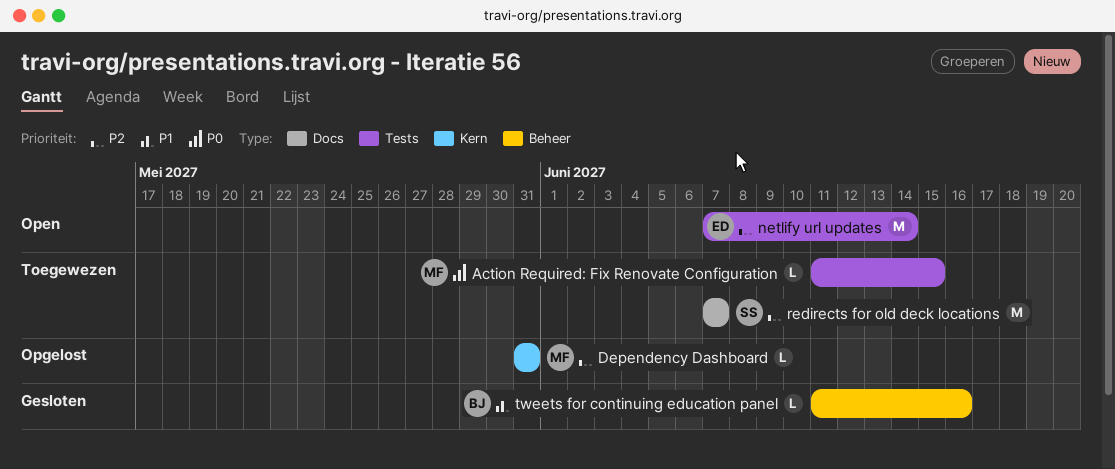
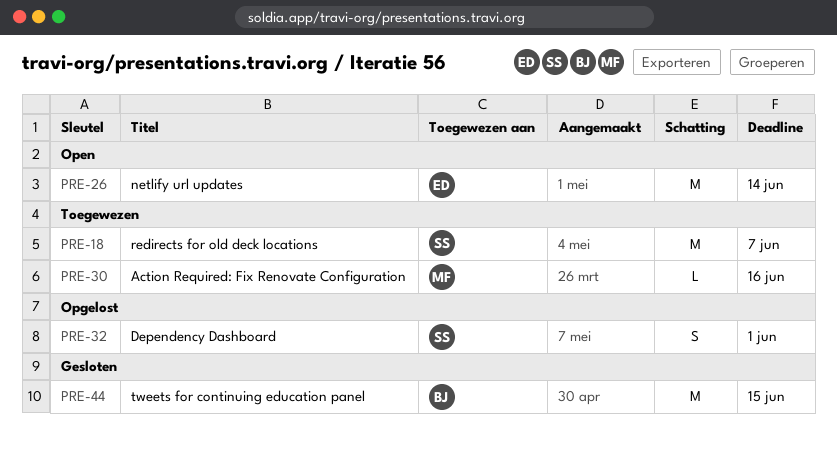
Action Required: Fix Renovate Configuration, due: Jun 15 -> Jun 16
Dependency Dashboard, owner: MF -> SS
Dependency Dashboard, estimate: L -> S
Dependency Dashboard, due: May 31 -> Jun 1
tweets for continuing education panel, estimate: L -> M
tweets for continuing education panel, due: Jun 16 -> Jun 15

